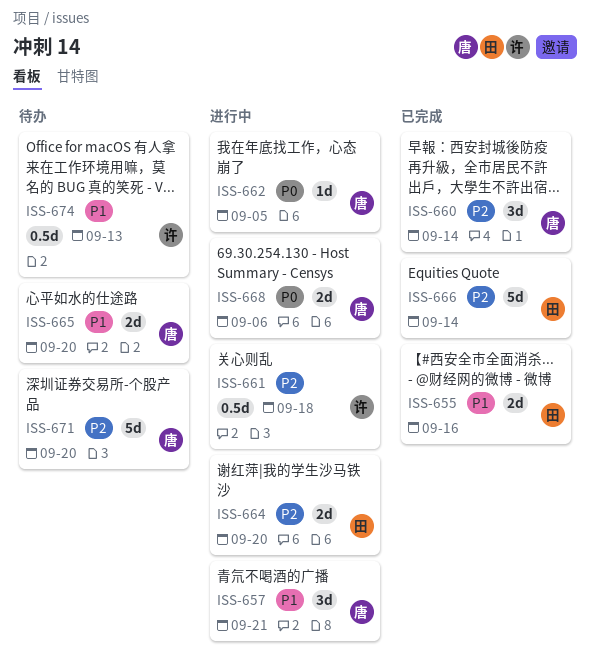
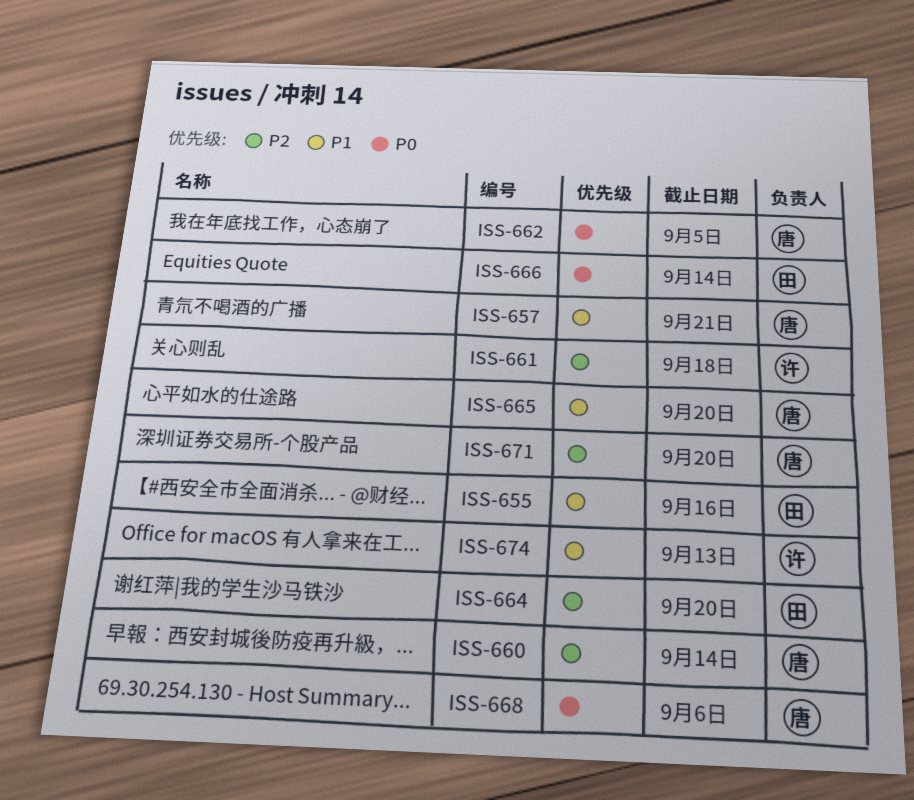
ISS-666, priority: P2 -> P0

